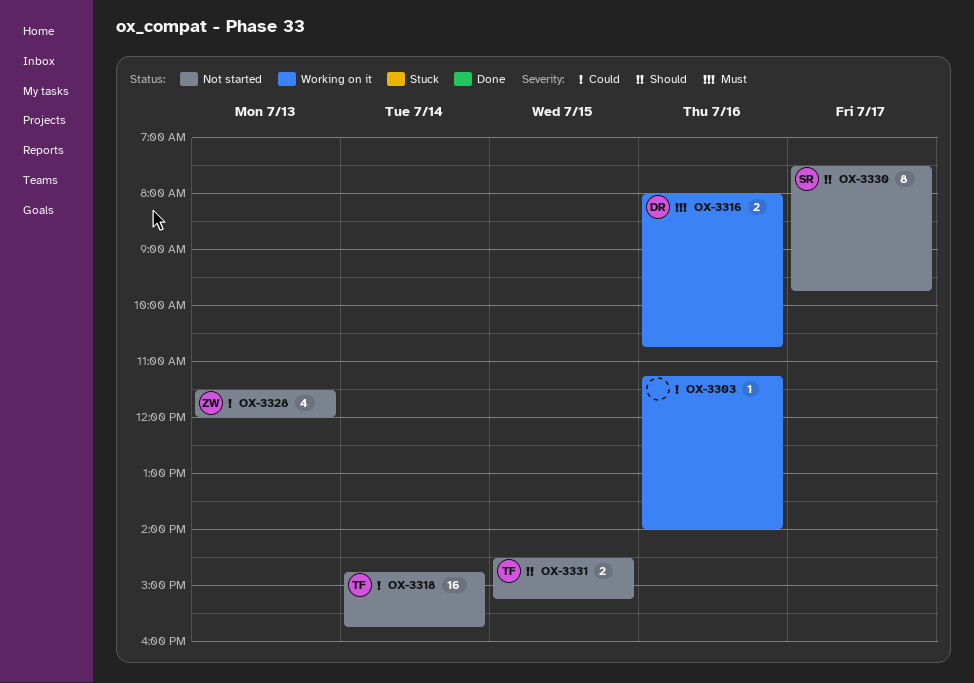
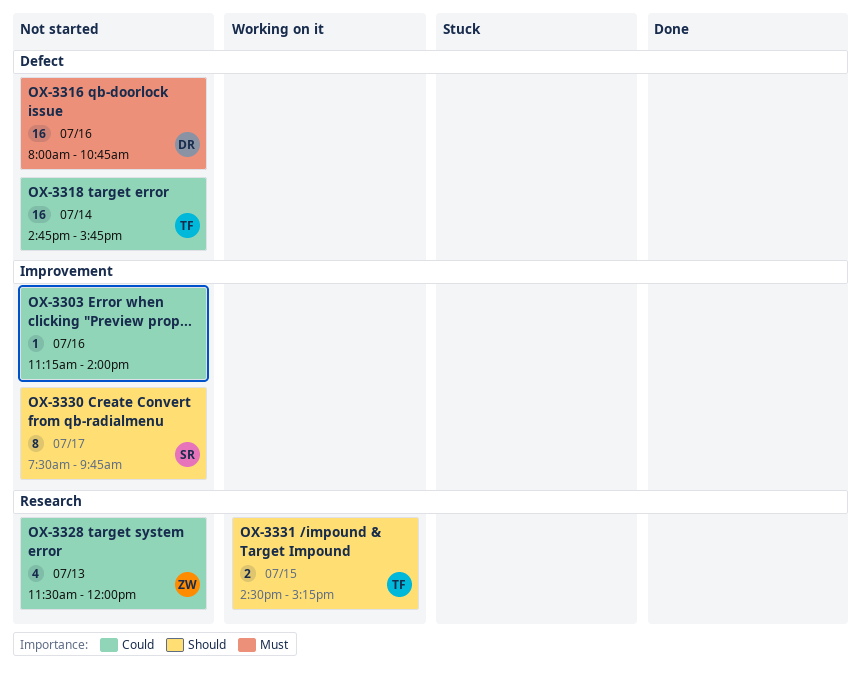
OX-3303, status: Working on it -> Not started
OX-3316, status: Working on it -> Not started
OX-3316, estimate: 2 -> 16
OX-3331, status: Not started -> Working on it

